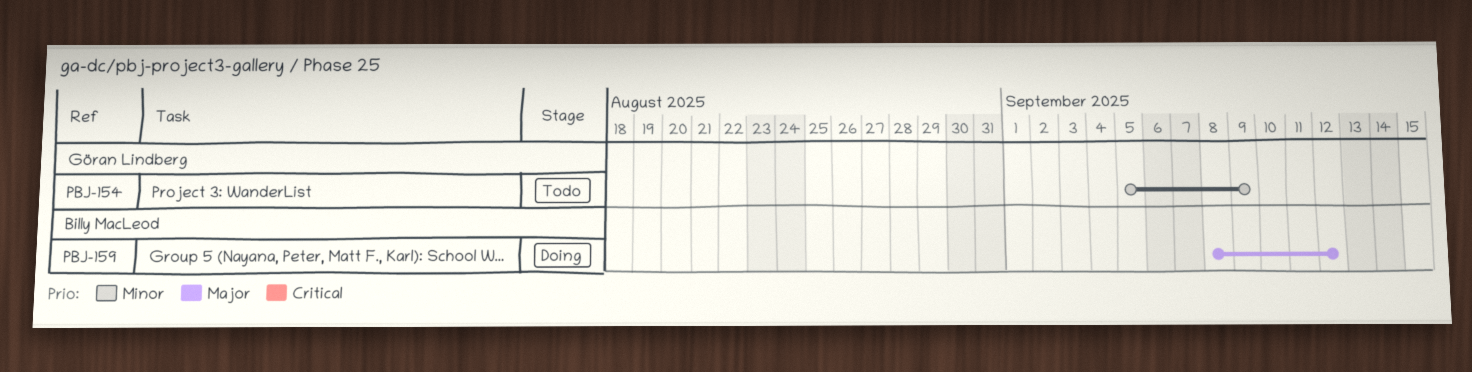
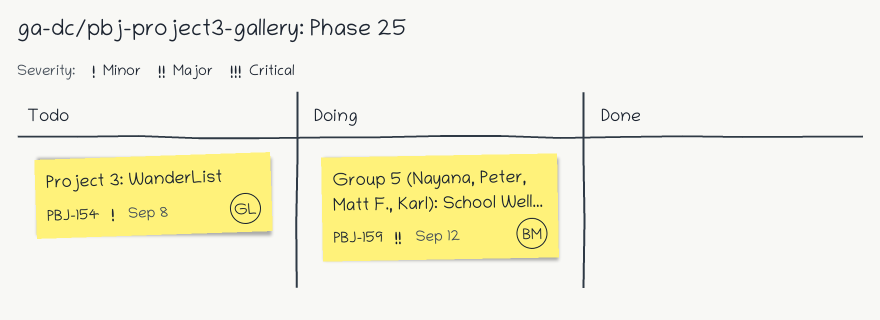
PBJ-154, due: Sep 9 -> Sep 8

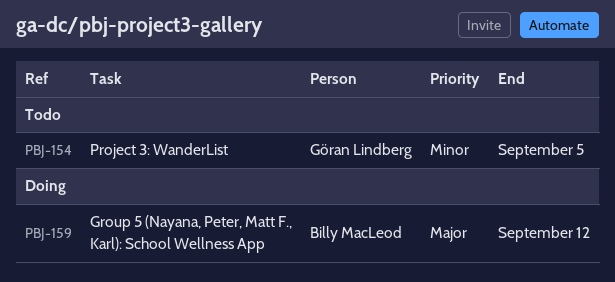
PBJ-154, due: Sep 8 -> Sep 5

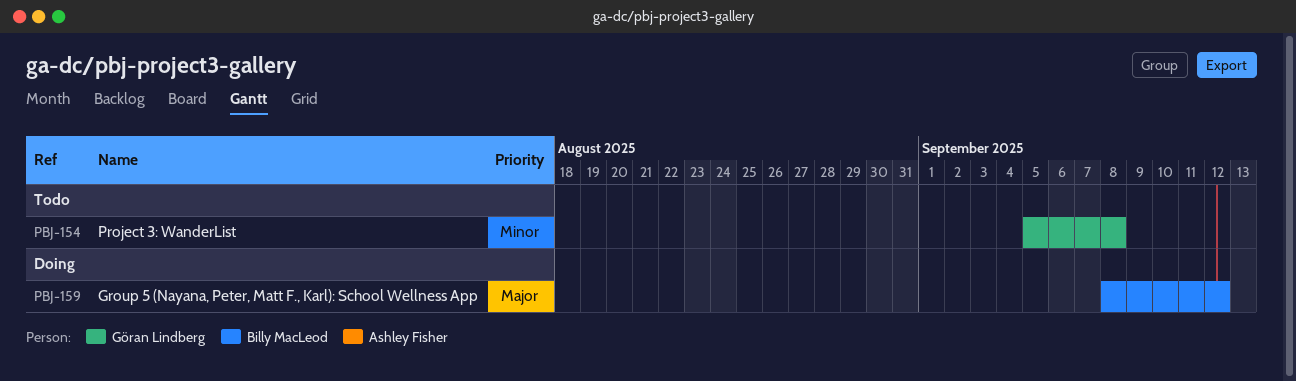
PBJ-154, due: Sep 5 -> Sep 8

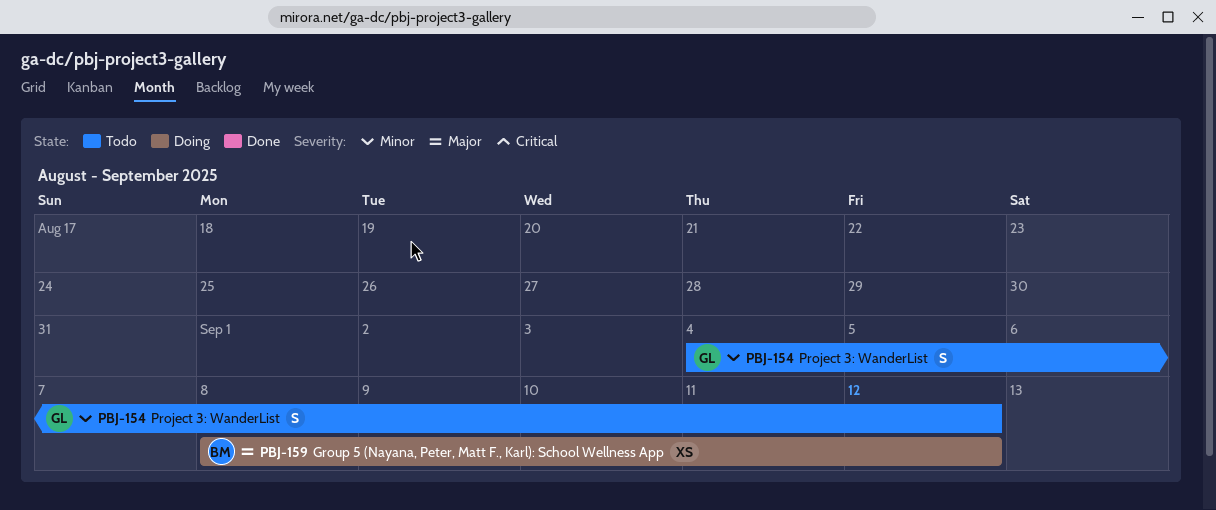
PBJ-154, start: Sep 5 -> Sep 4
PBJ-154, due: Sep 8 -> Sep 12

